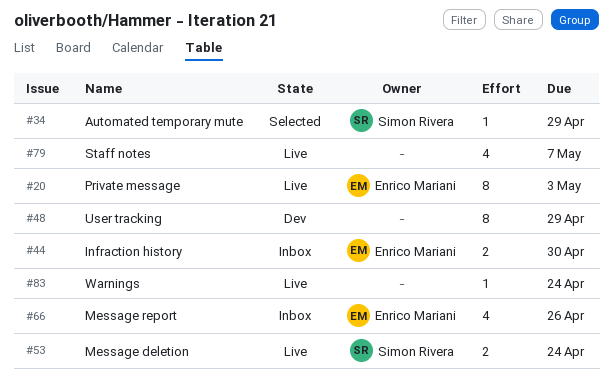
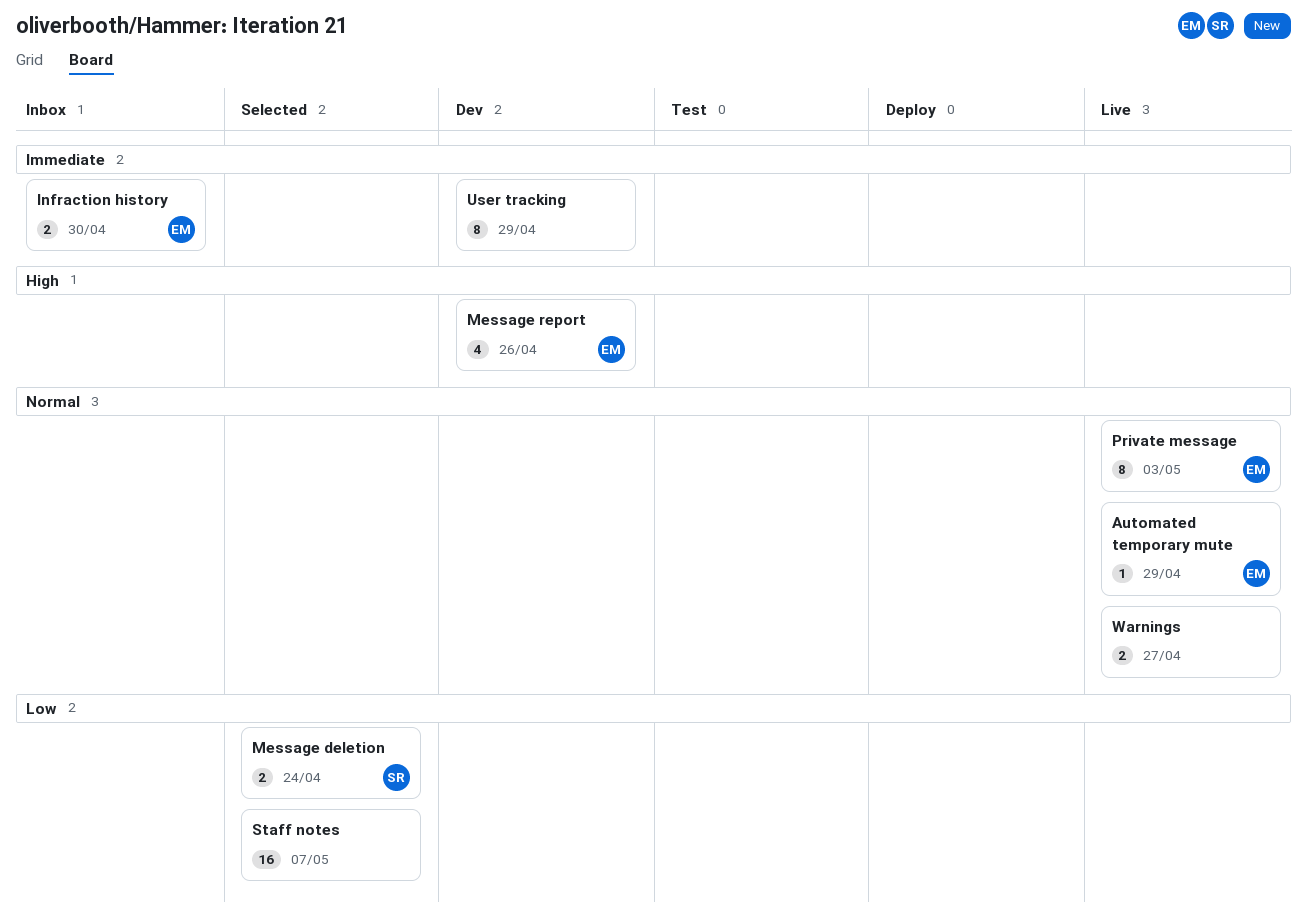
Automated temporary mute, status: Selected -> Live
Automated temporary mute, owner: Simon Rivera -> Enrico Mariani
Message deletion, status: Live -> Selected
Message report, status: Inbox -> Dev
Staff notes, status: Live -> Selected
Staff notes, estimate: 4 -> 16
Warnings, estimate: 1 -> 2
Warnings, due: Apr 24 -> Apr 27

